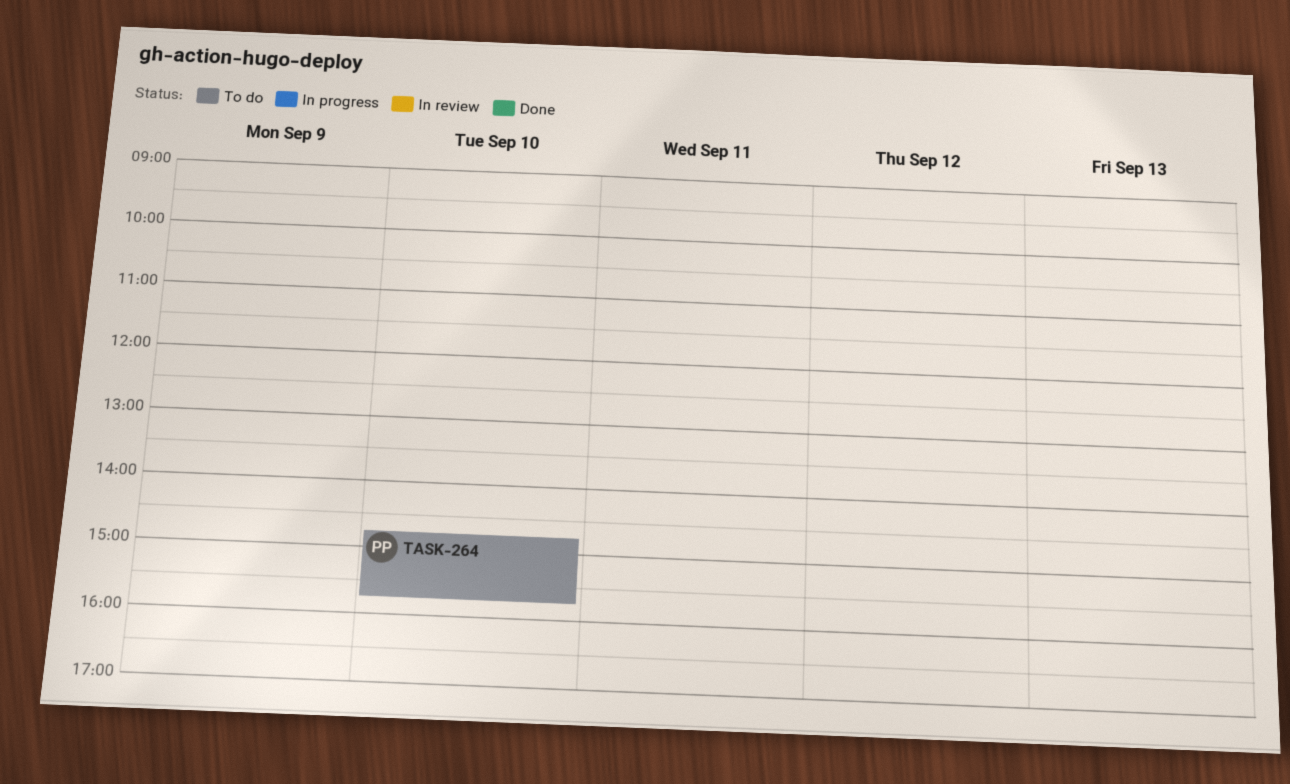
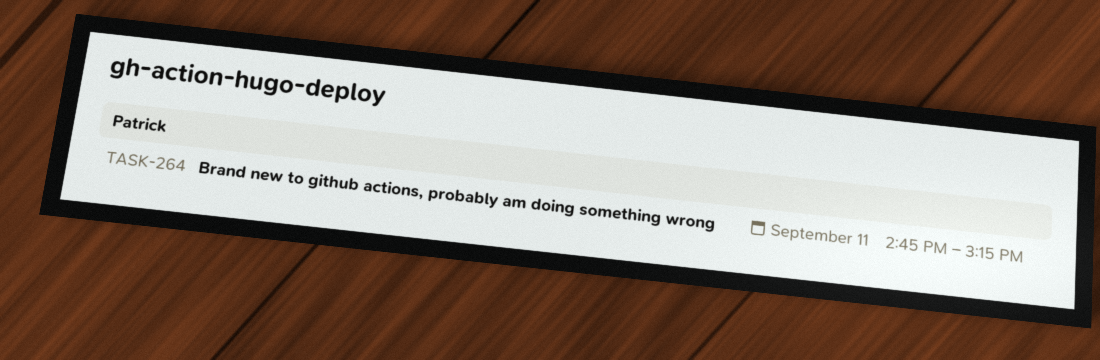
TASK-264, day: Sep 10 -> Sep 11
TASK-264, ends: 15:45 -> 15:15

